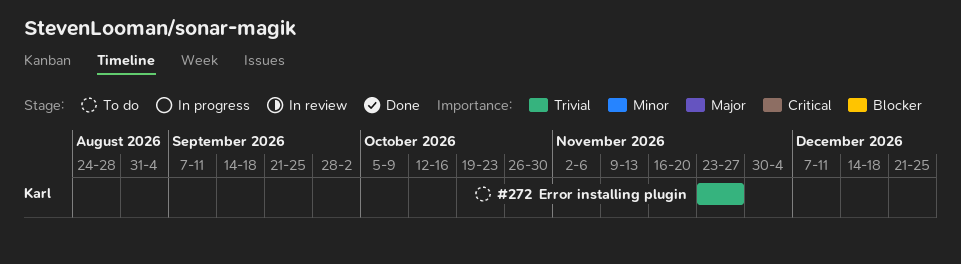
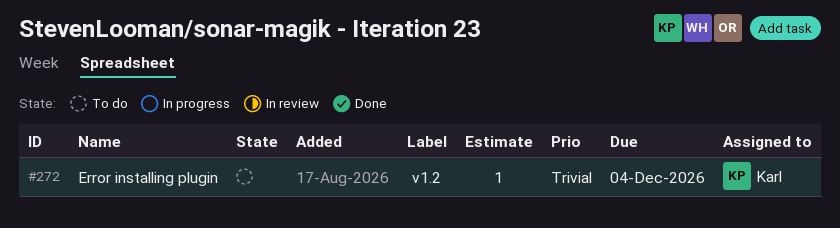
#272, due: Nov 27 -> Dec 4

